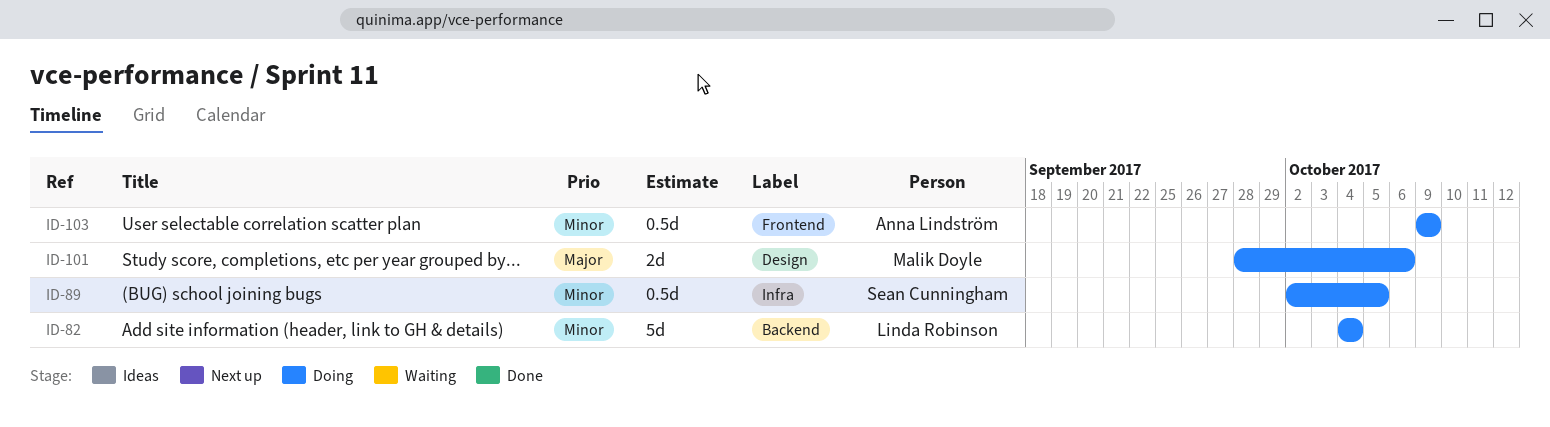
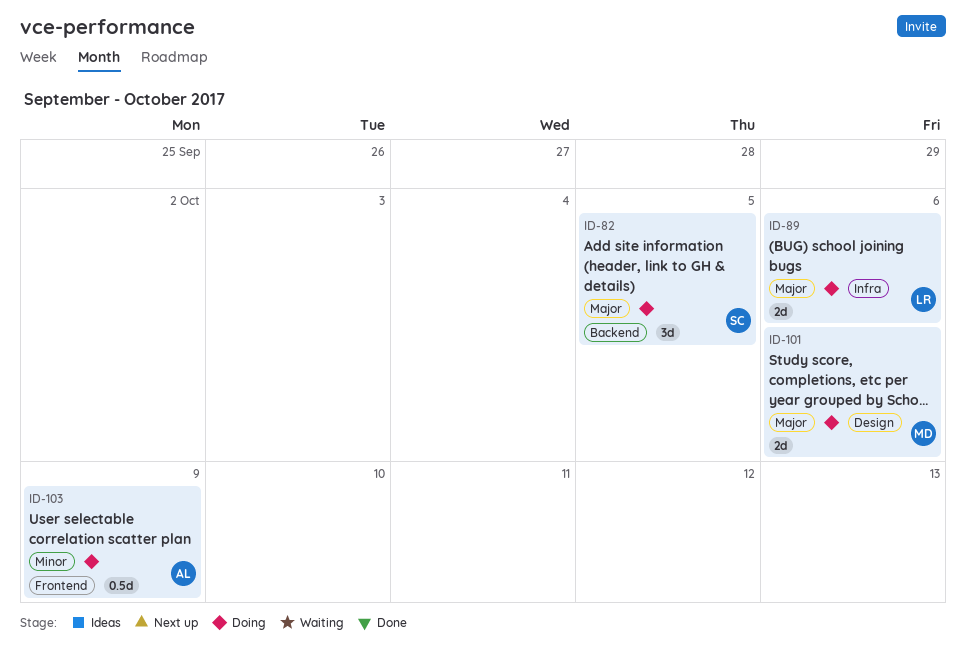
ID-82, owner: Linda Robinson -> Sean Cunningham
ID-82, priority: Minor -> Major
ID-82, estimate: 5d -> 3d
ID-82, due: Oct 4 -> Oct 5
ID-89, owner: Sean Cunningham -> Linda Robinson
ID-89, priority: Minor -> Major
ID-89, estimate: 0.5d -> 2d
ID-89, due: Oct 5 -> Oct 6

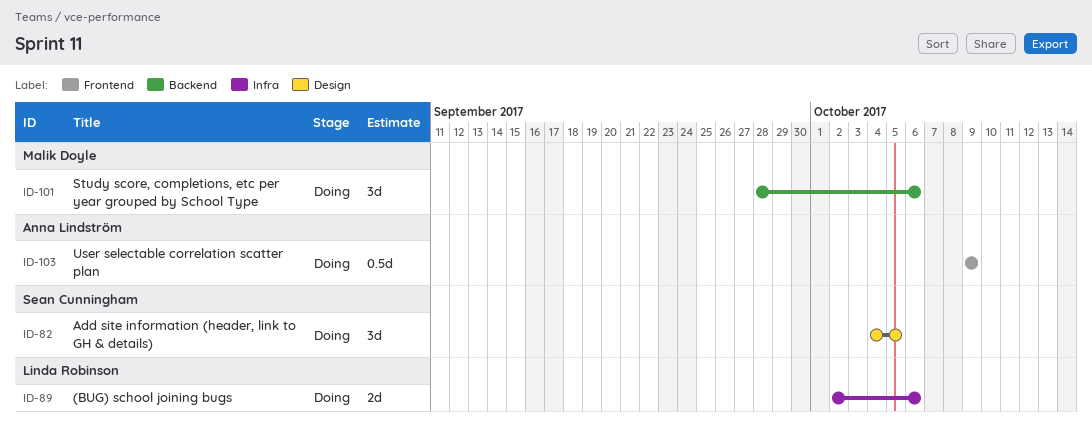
ID-82, label: Backend -> Design
ID-101, label: Design -> Backend
ID-101, estimate: 2d -> 3d

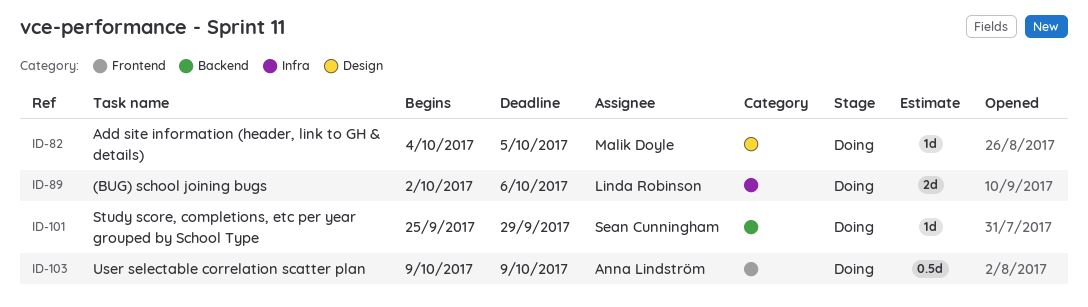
ID-82, owner: Sean Cunningham -> Malik Doyle
ID-82, estimate: 3d -> 1d
ID-101, owner: Malik Doyle -> Sean Cunningham
ID-101, estimate: 3d -> 1d
ID-101, start: Sep 28 -> Sep 25
ID-101, due: Oct 6 -> Sep 29

